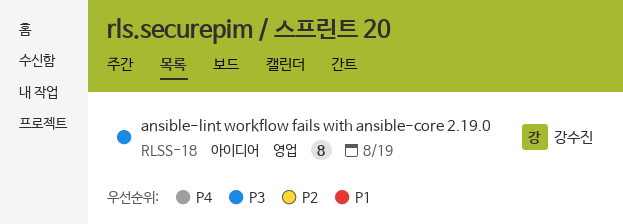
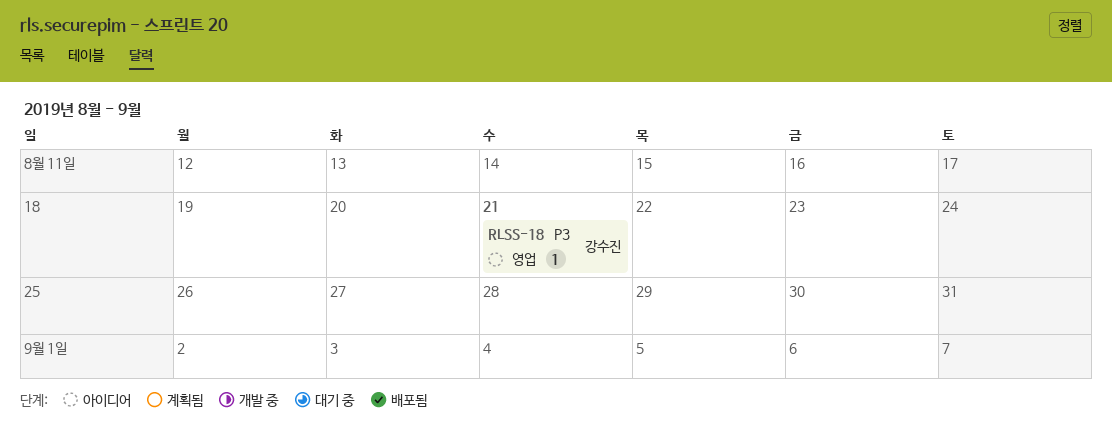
RLSS-18, estimate: 8 -> 1
RLSS-18, due: Aug 19 -> Aug 21

